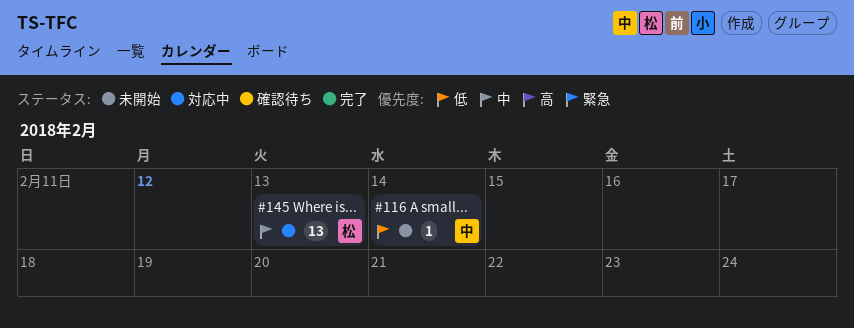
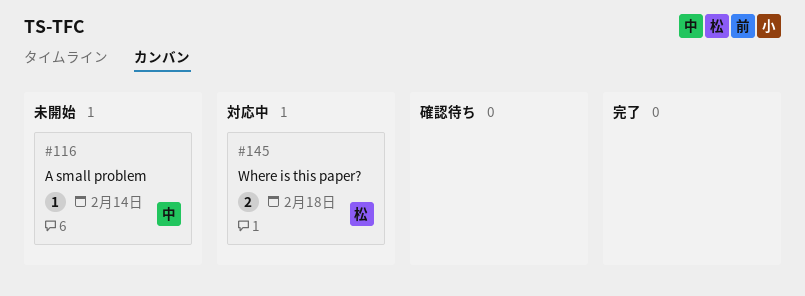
#145, estimate: 13 -> 2
#145, due: Feb 13 -> Feb 18

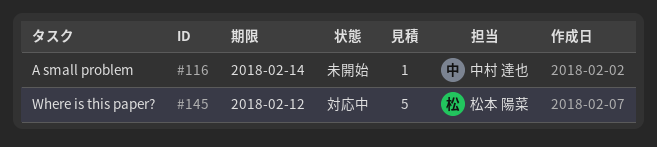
#145, estimate: 2 -> 5
#145, due: Feb 18 -> Feb 12

